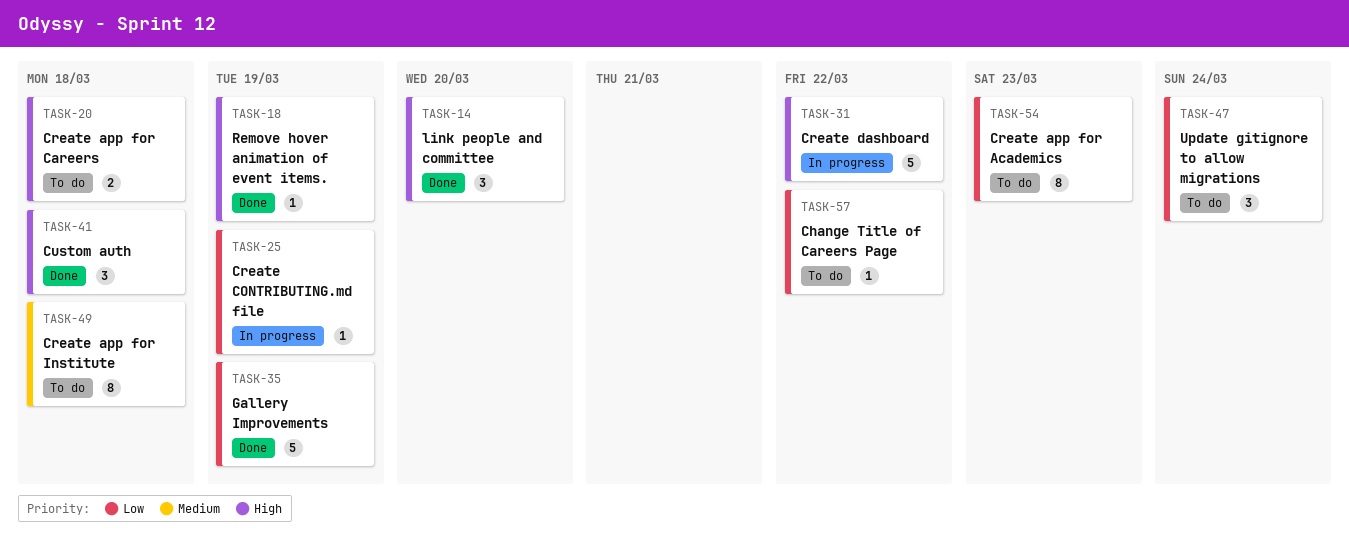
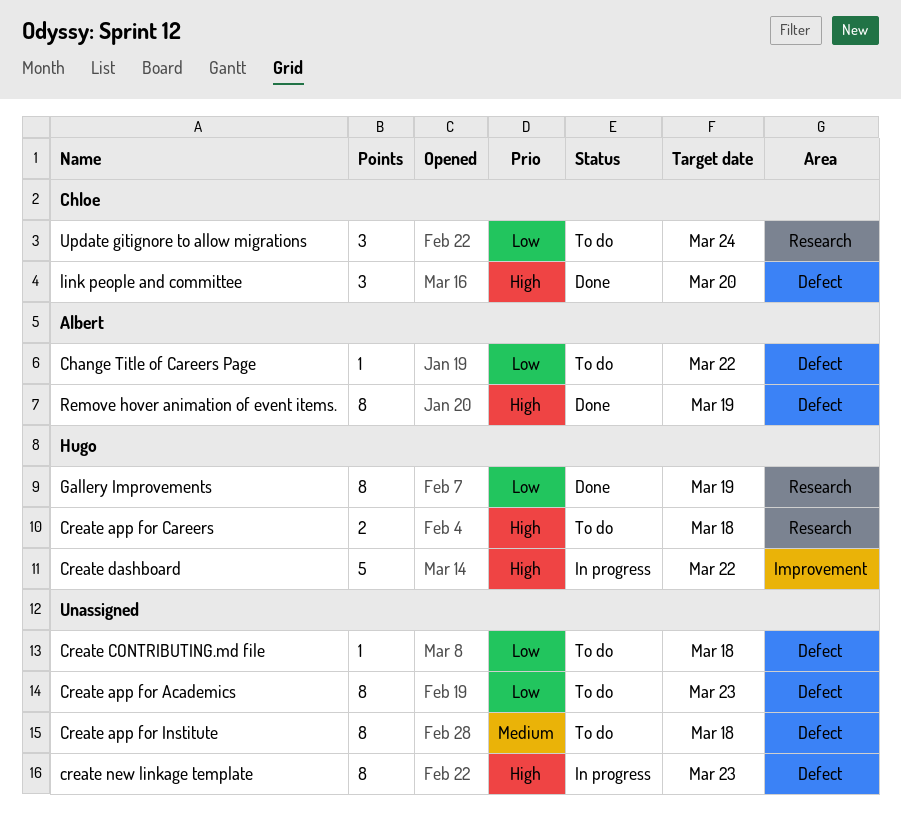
Create CONTRIBUTING.md file, status: In progress -> To do
Create CONTRIBUTING.md file, due: Mar 19 -> Mar 18
create new linkage template: none -> present
Custom auth: present -> none
Gallery Improvements, estimate: 5 -> 8
Remove hover animation of event items., estimate: 1 -> 8

